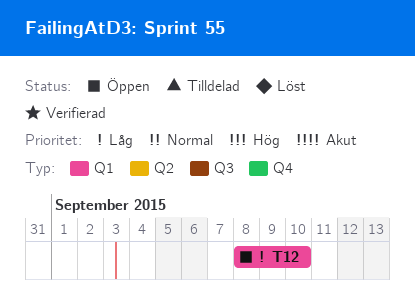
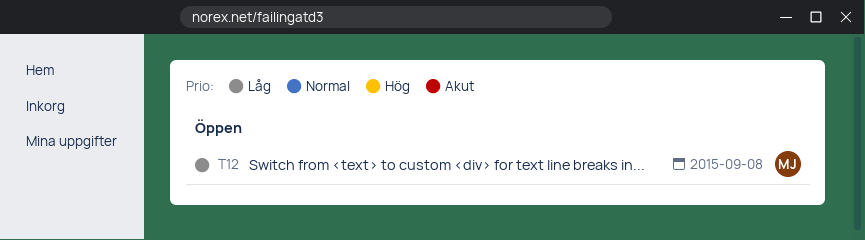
T12, due: Sep 10 -> Sep 8

